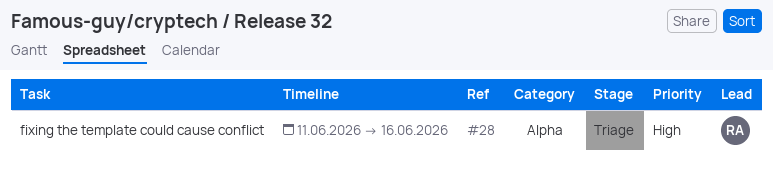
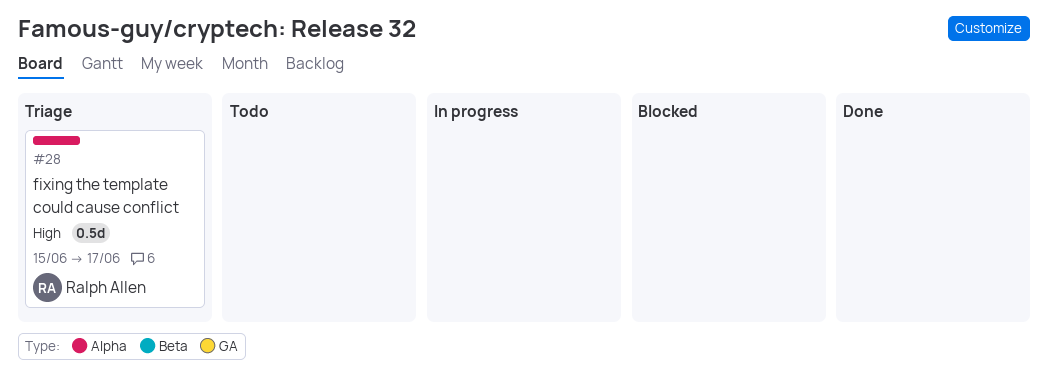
#28, start: Jun 11 -> Jun 15
#28, due: Jun 16 -> Jun 17

